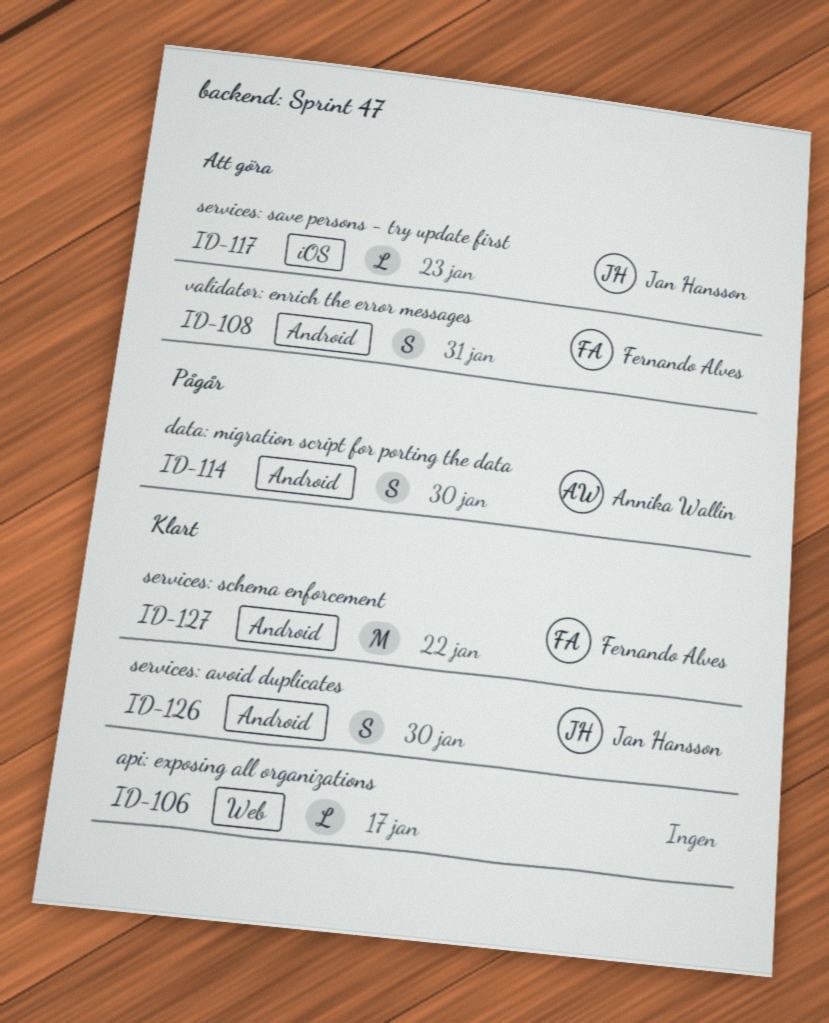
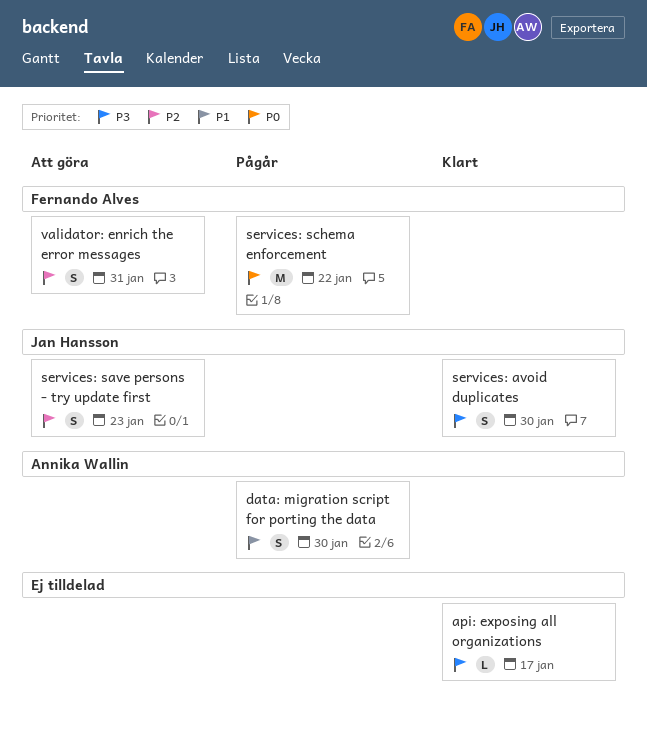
services: save persons - try update first, estimate: L -> S
services: schema enforcement, status: Klart -> Pågår

